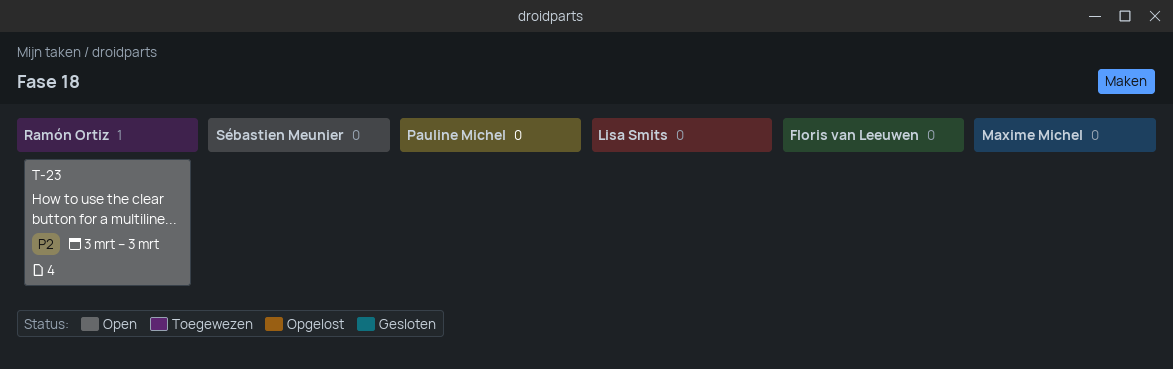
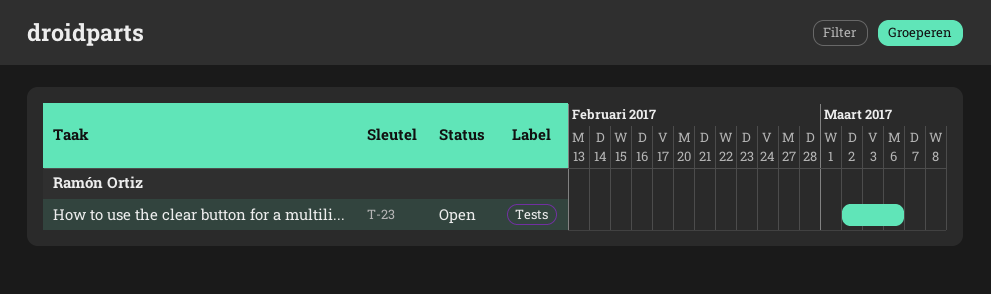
T-23, start: Mar 3 -> Mar 2
T-23, due: Mar 3 -> Mar 6

